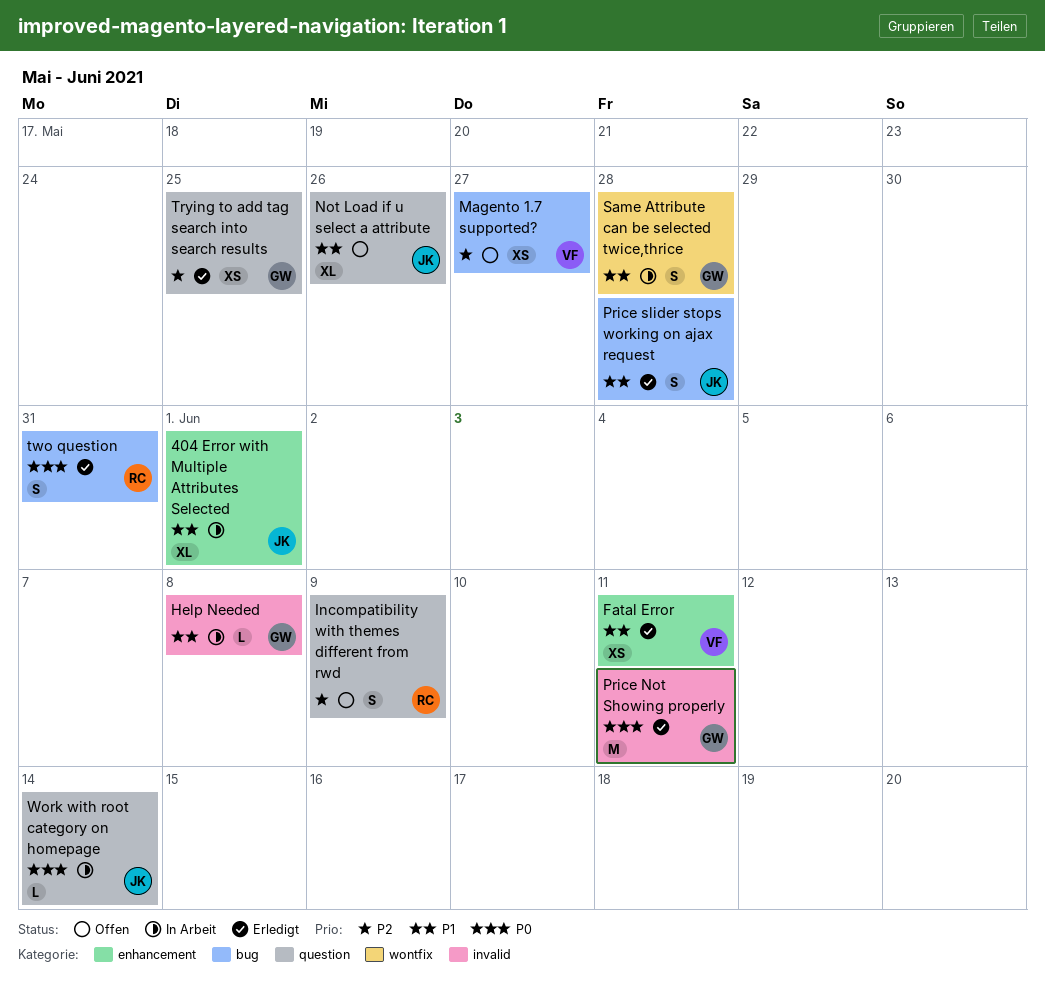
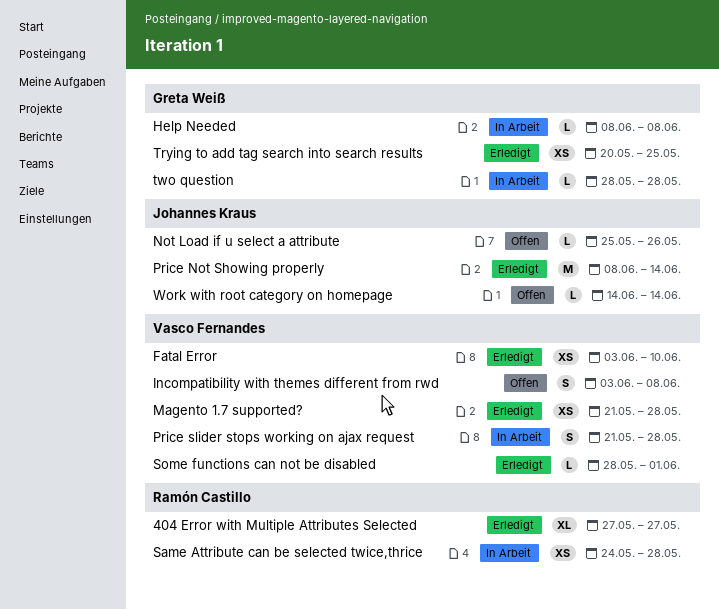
404 Error with Multiple Attributes Selected, status: In Arbeit -> Erledigt
404 Error with Multiple Attributes Selected, owner: Johannes Kraus -> Ramón Castillo
404 Error with Multiple Attributes Selected, due: Jun 1 -> May 27
Fatal Error, due: Jun 11 -> Jun 10
Incompatibility with themes different from rwd, owner: Ramón Castillo -> Vasco Fernandes
Incompatibility with themes different from rwd, due: Jun 9 -> Jun 8
Magento 1.7 supported?, status: Offen -> Erledigt
Magento 1.7 supported?, due: May 27 -> May 28
Not Load if u select a attribute, estimate: XL -> L
Price Not Showing properly, owner: Greta Weiß -> Johannes Kraus
Price Not Showing properly, due: Jun 11 -> Jun 14
Price slider stops working on ajax request, status: Erledigt -> In Arbeit
Price slider stops working on ajax request, owner: Johannes Kraus -> Vasco Fernandes
Same Attribute can be selected twice,thrice, owner: Greta Weiß -> Ramón Castillo
Same Attribute can be selected twice,thrice, estimate: S -> XS
Some functions can not be disabled: none -> present
two question, status: Erledigt -> In Arbeit
two question, owner: Ramón Castillo -> Greta Weiß
two question, estimate: S -> L
two question, due: May 31 -> May 28
Work with root category on homepage, status: In Arbeit -> Offen

